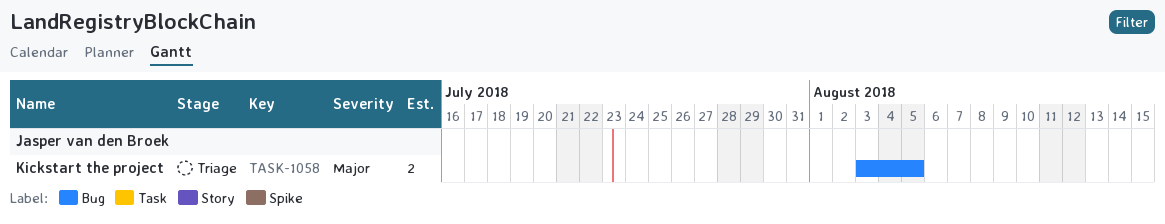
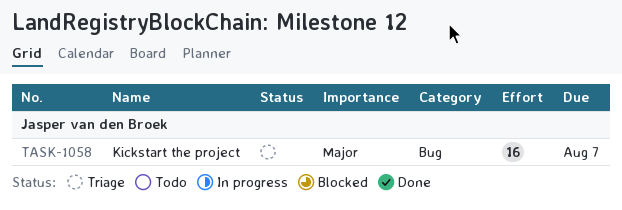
TASK-1058, estimate: 2 -> 16
TASK-1058, due: Aug 5 -> Aug 7

